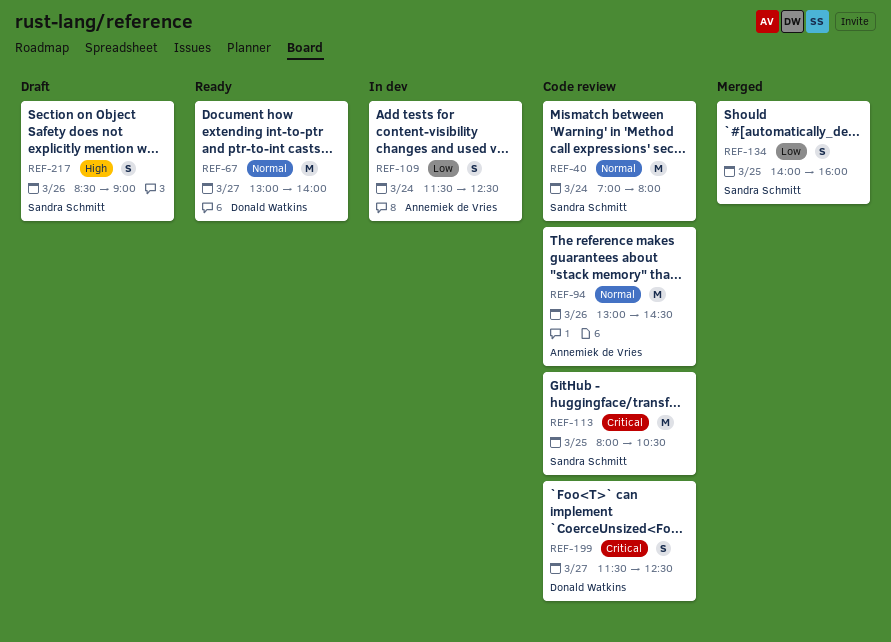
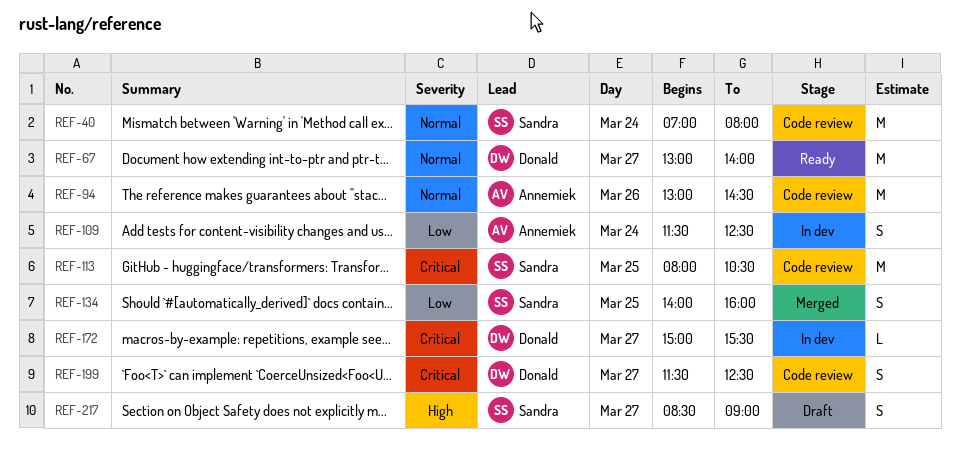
REF-172: none -> present
REF-217, day: Mar 26 -> Mar 27

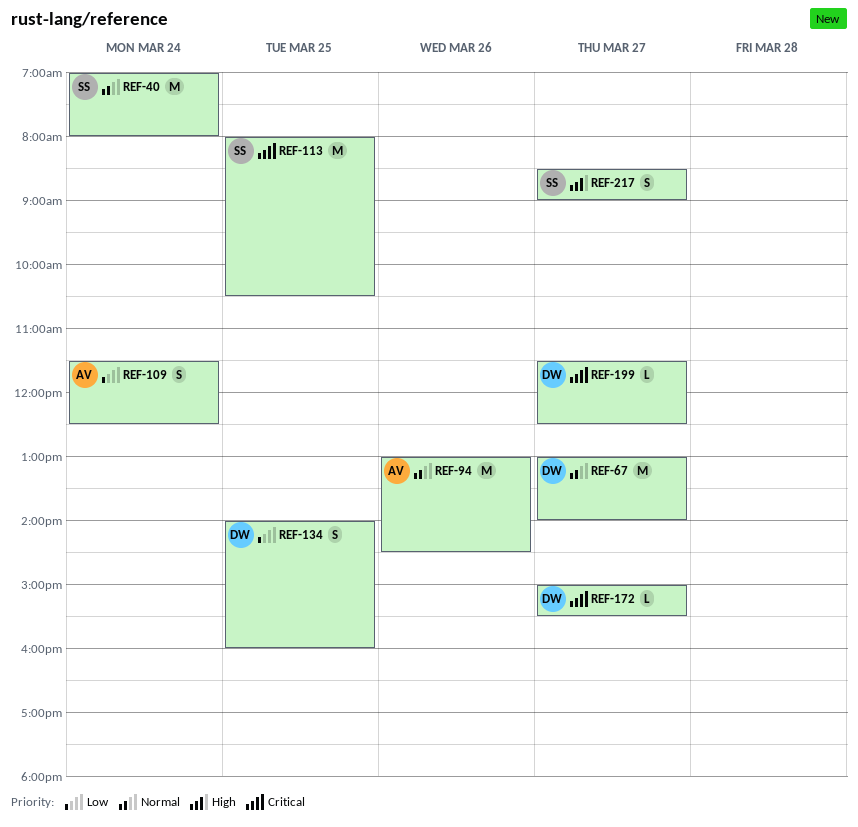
REF-134, owner: Sandra -> Donald
REF-199, estimate: S -> L

